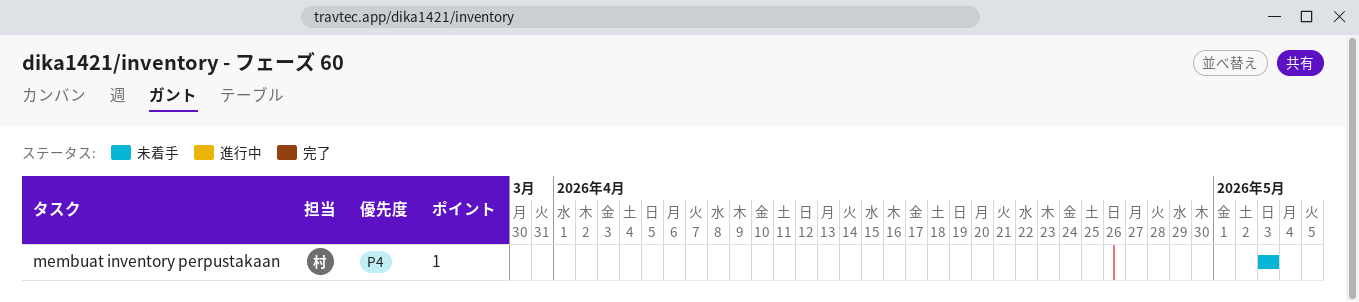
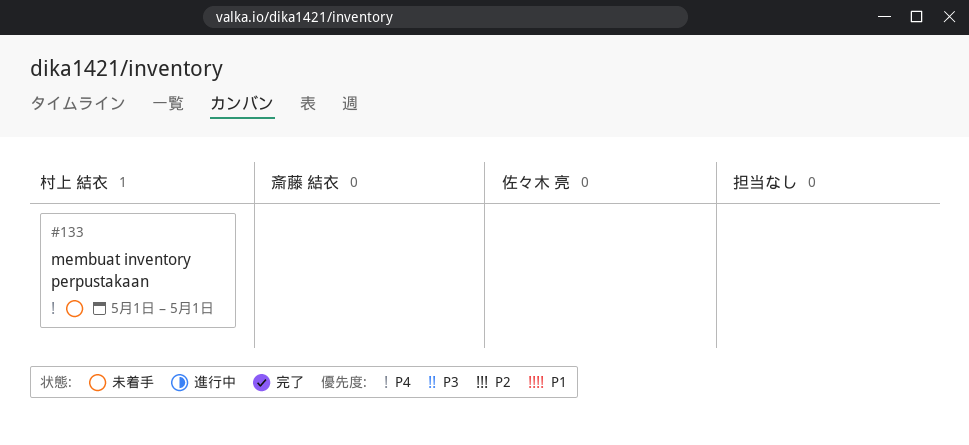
membuat inventory perpustakaan, start: May 3 -> May 1
membuat inventory perpustakaan, due: May 3 -> May 1

